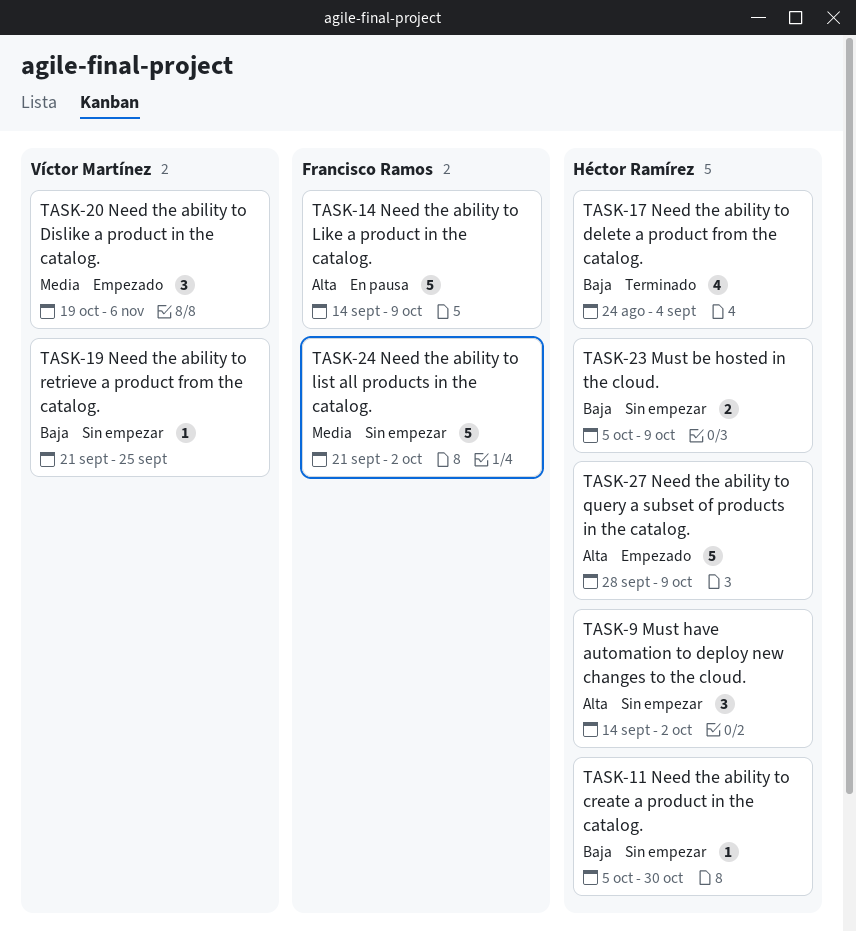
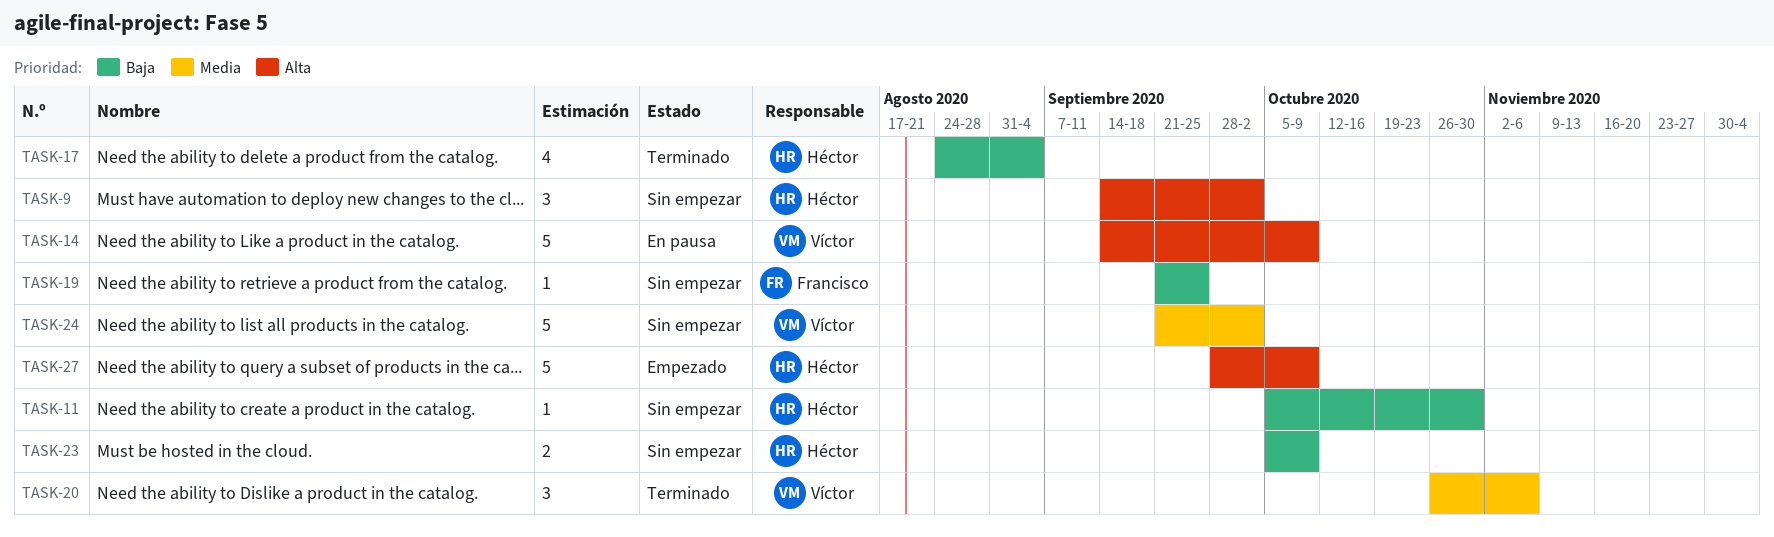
TASK-14, owner: Francisco Ramos -> Víctor Martínez
TASK-19, owner: Víctor Martínez -> Francisco Ramos
TASK-20, status: Empezado -> Terminado
TASK-20, start: Oct 19 -> Oct 26
TASK-24, owner: Francisco Ramos -> Víctor Martínez

